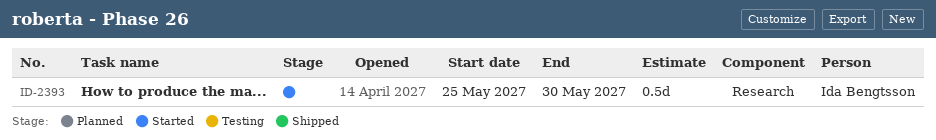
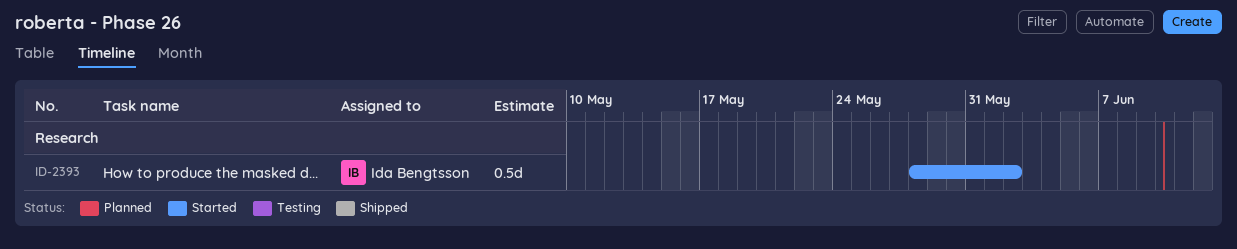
ID-2393, start: May 25 -> May 28
ID-2393, due: May 30 -> Jun 2

